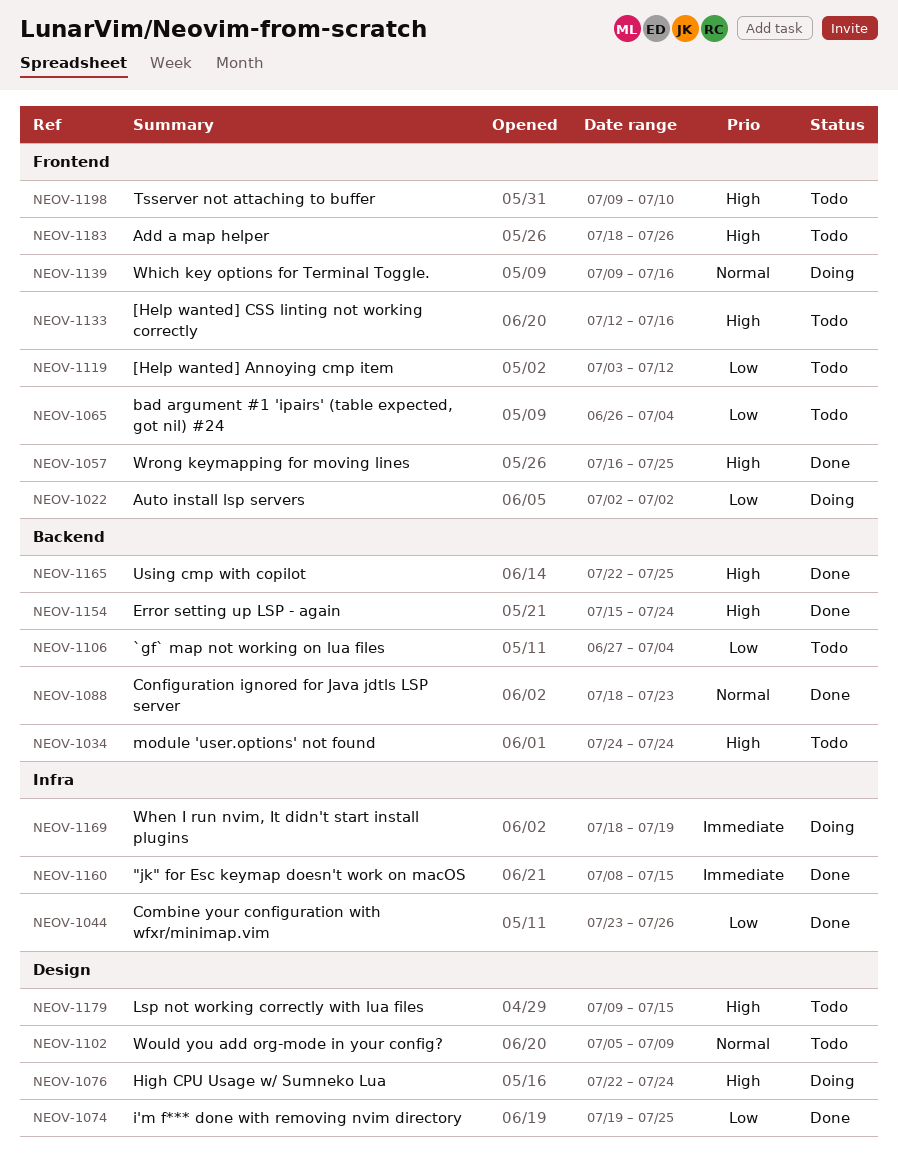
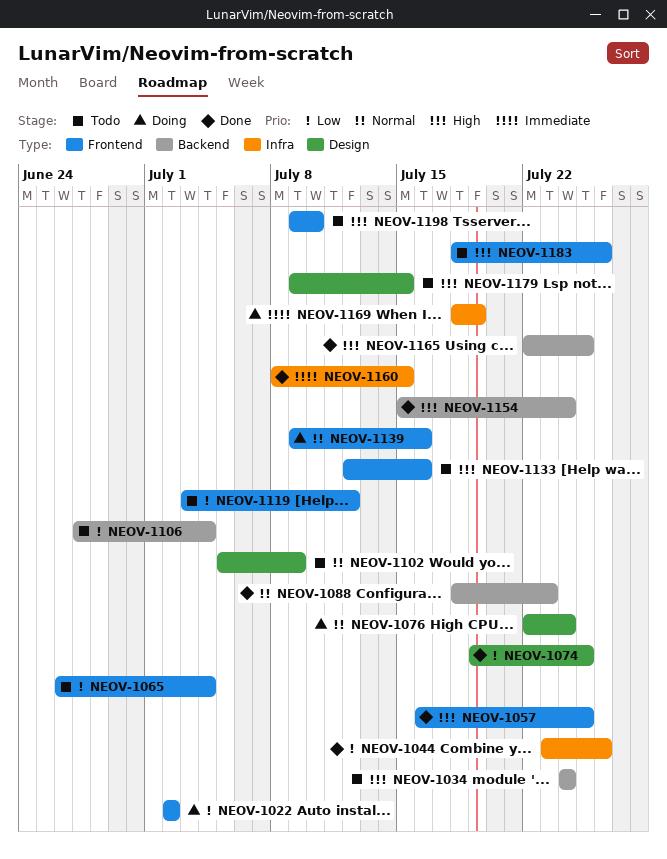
NEOV-1076, priority: High -> Normal

